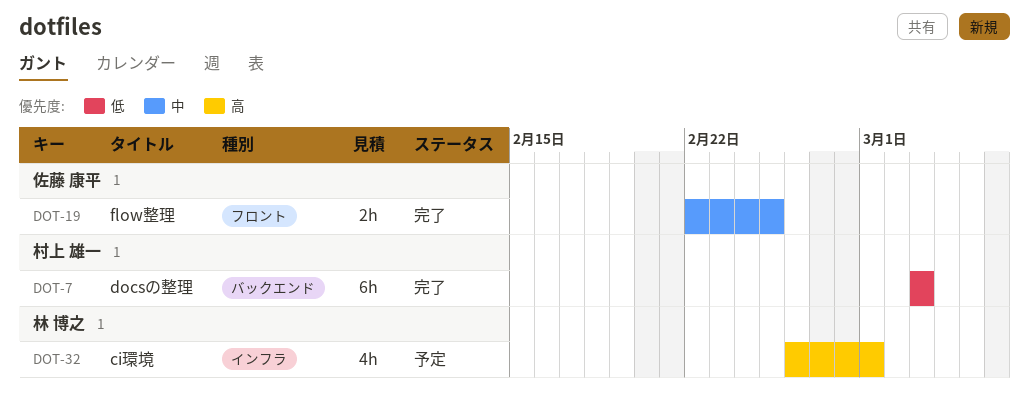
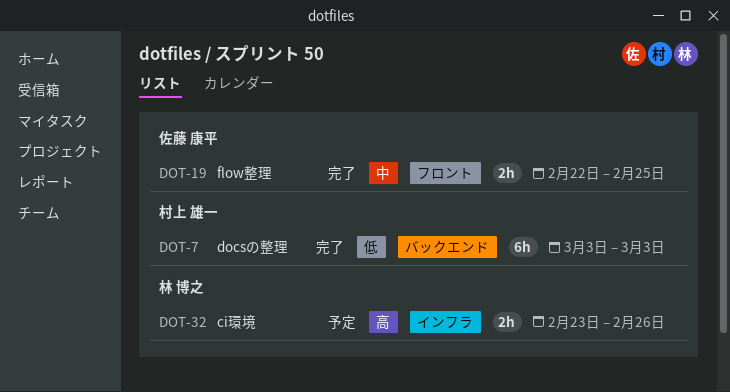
DOT-32, estimate: 4h -> 2h
DOT-32, start: Feb 26 -> Feb 23
DOT-32, due: Mar 1 -> Feb 26

